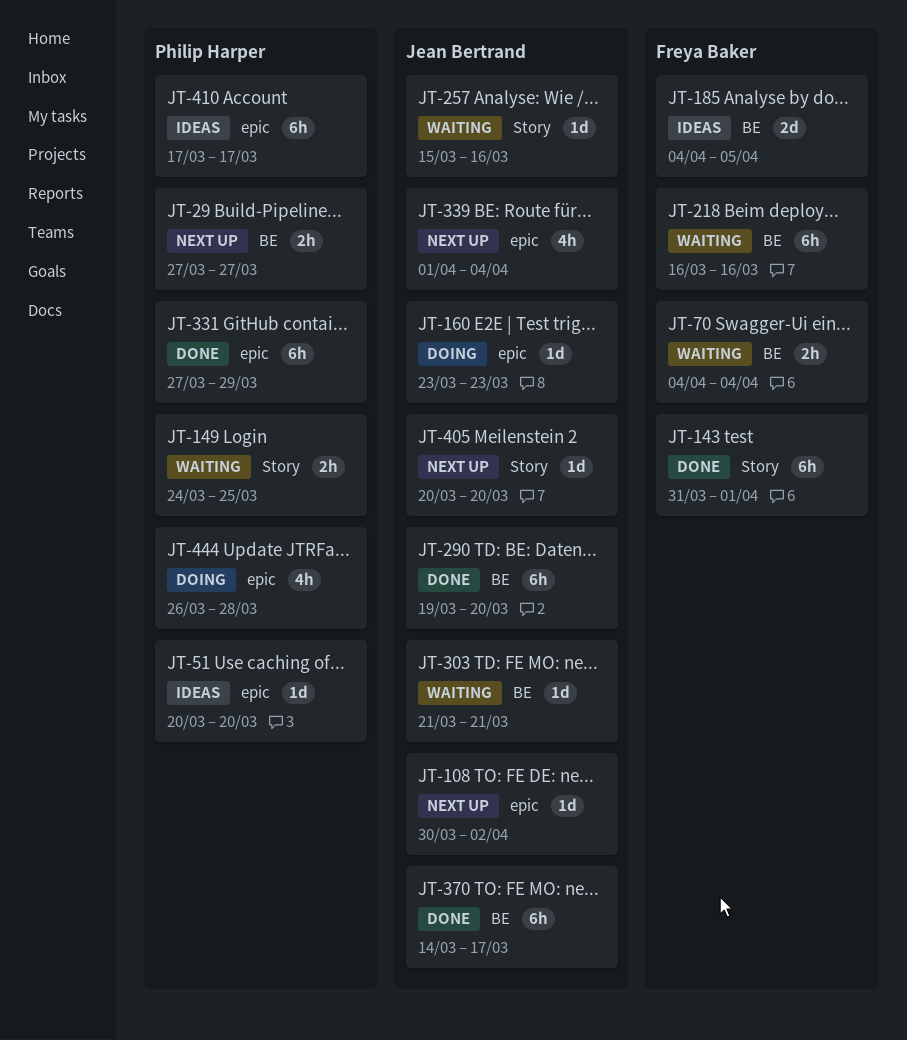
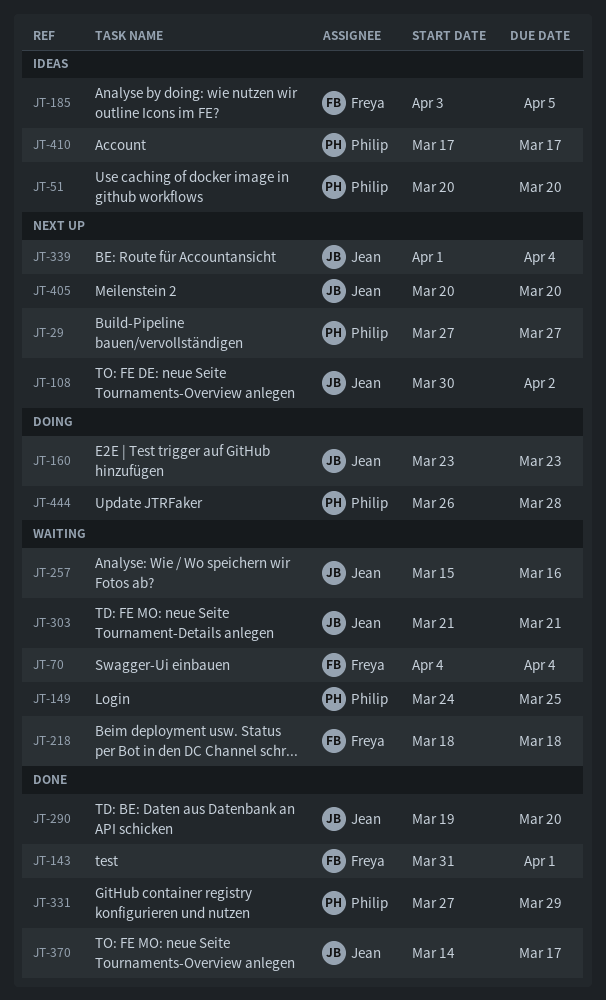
JT-185, start: Apr 4 -> Apr 3
JT-218, start: Mar 16 -> Mar 18
JT-218, due: Mar 16 -> Mar 18

